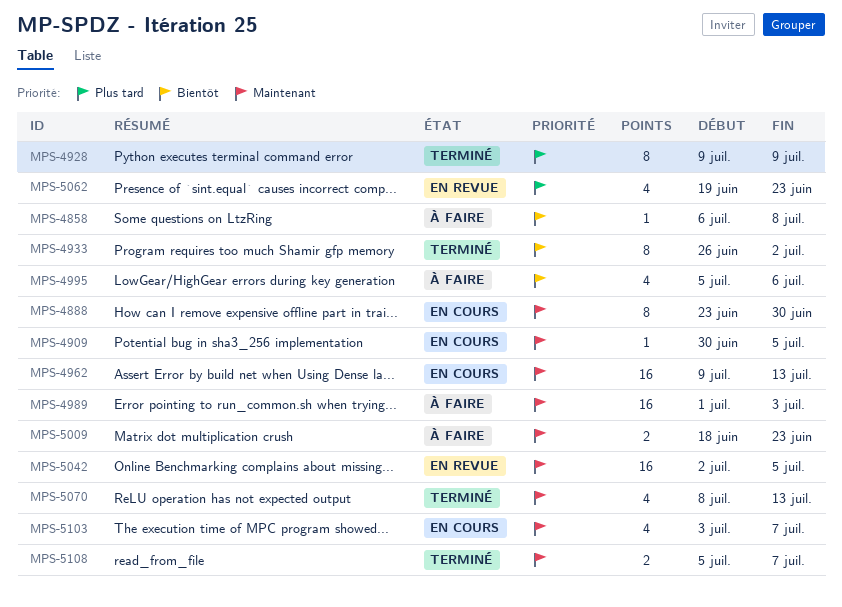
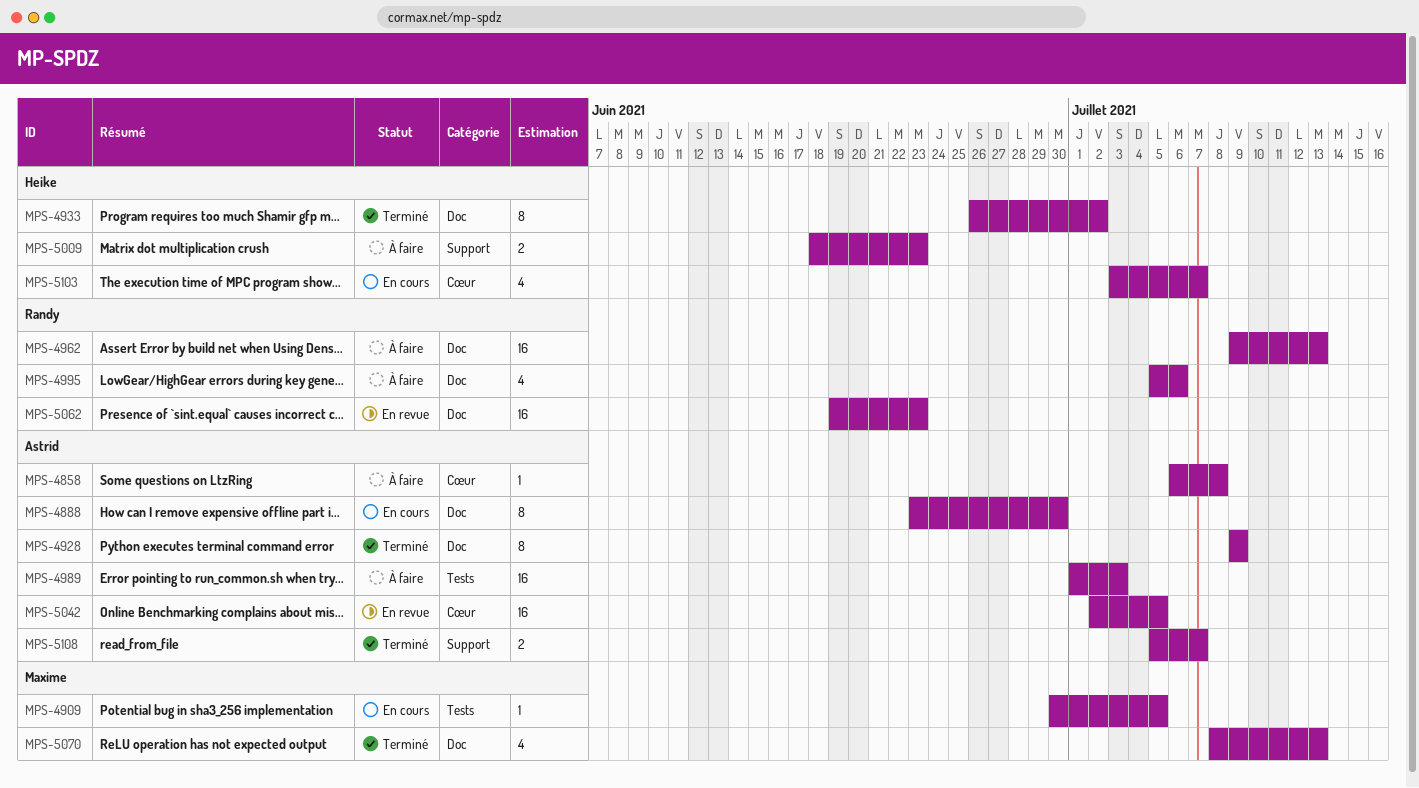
MPS-4962, status: En cours -> À faire
MPS-5062, estimate: 4 -> 16

